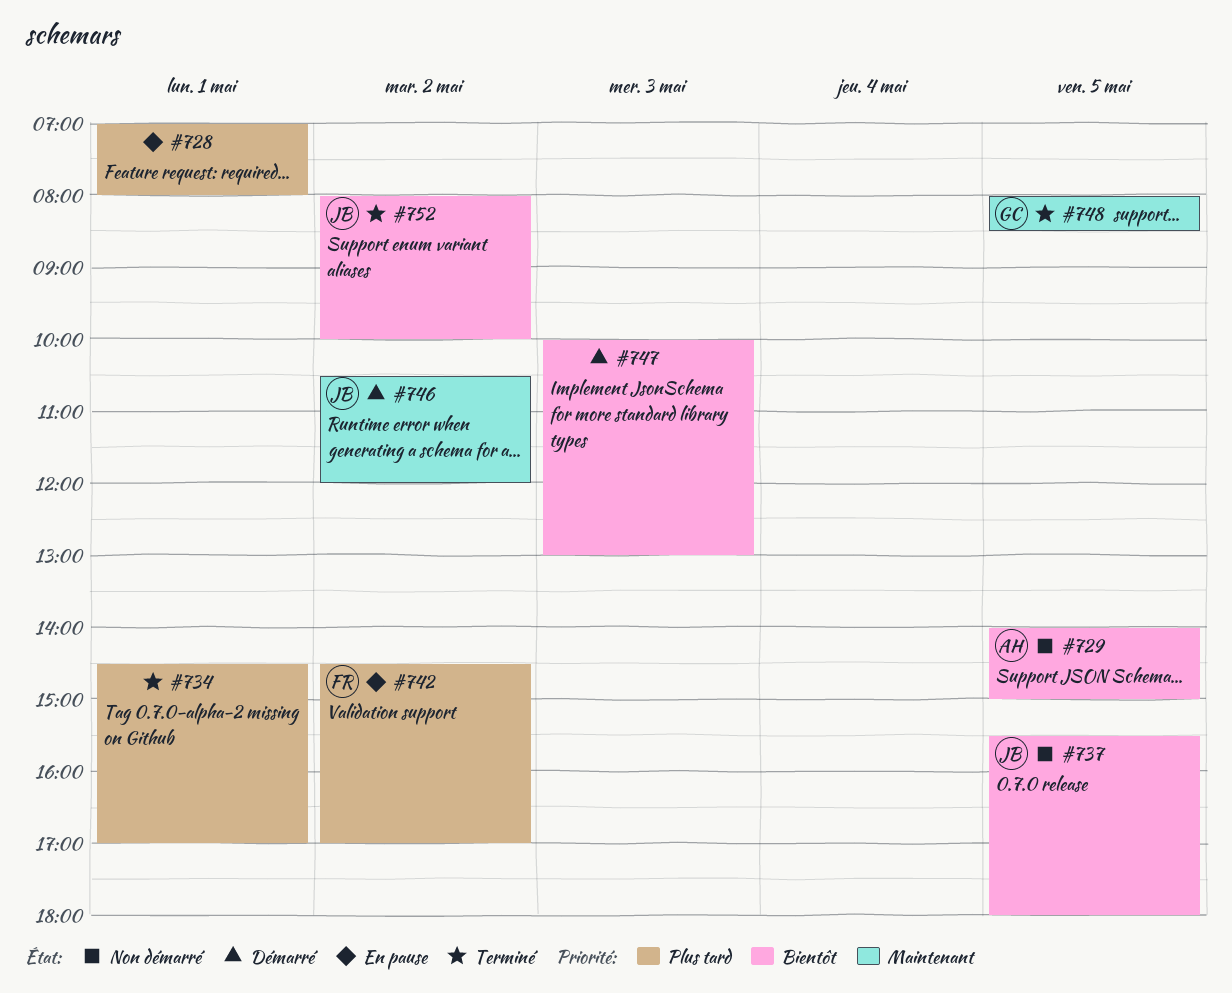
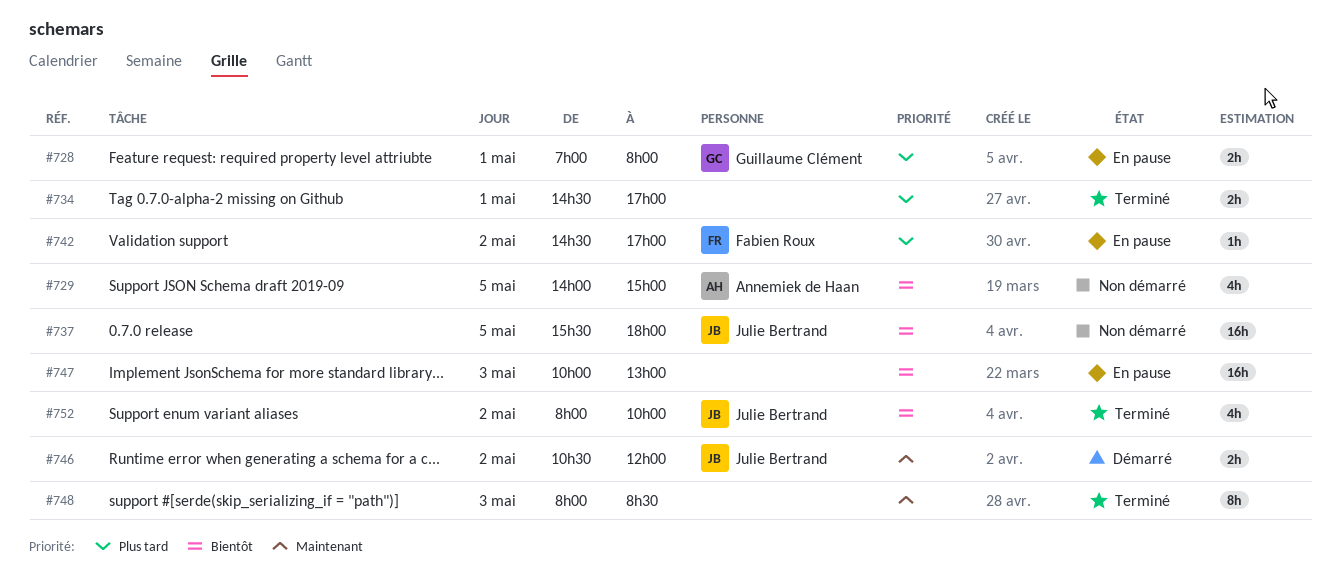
#728, owner: none -> Guillaume Clément
#747, status: Démarré -> En pause
#748, owner: Guillaume Clément -> none
#748, day: May 5 -> May 3

